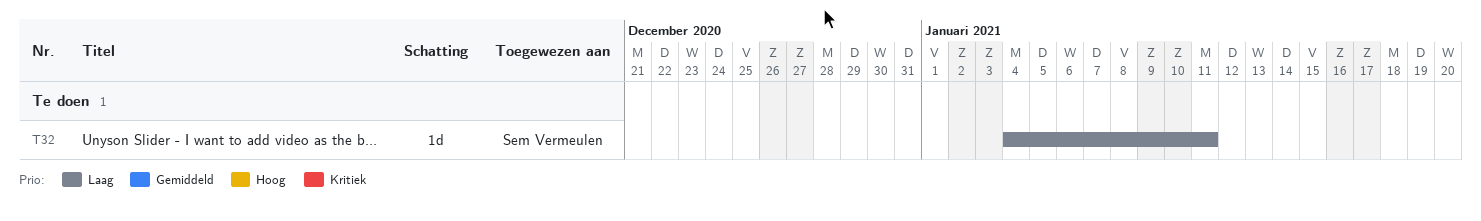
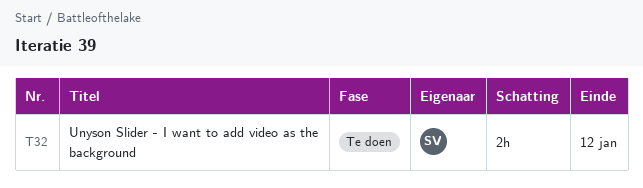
T32, estimate: 1d -> 2h
T32, due: Jan 11 -> Jan 12

